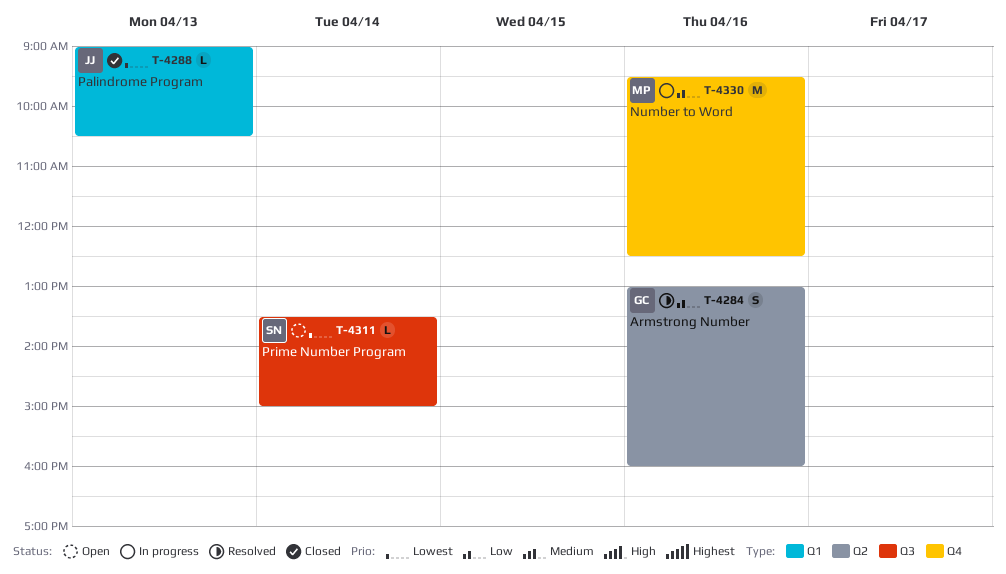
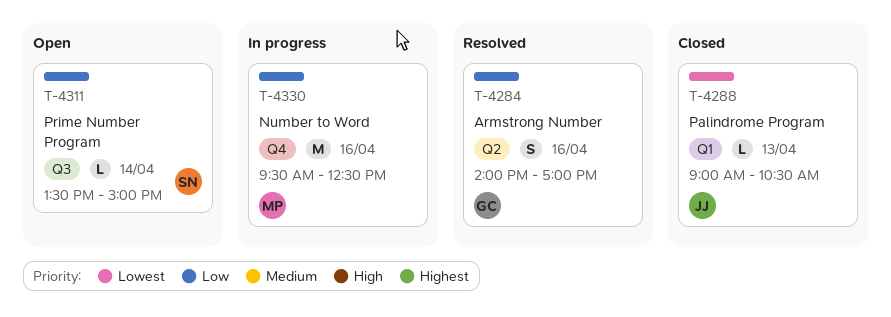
T-4284, begins: 13:00 -> 14:00
T-4284, ends: 16:00 -> 17:00
T-4311, priority: Lowest -> Low

